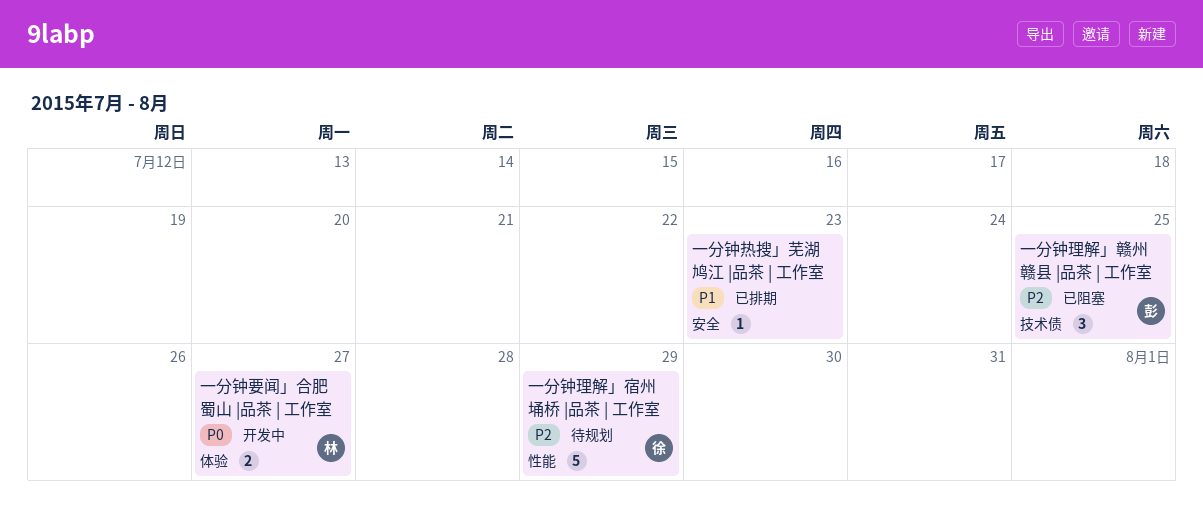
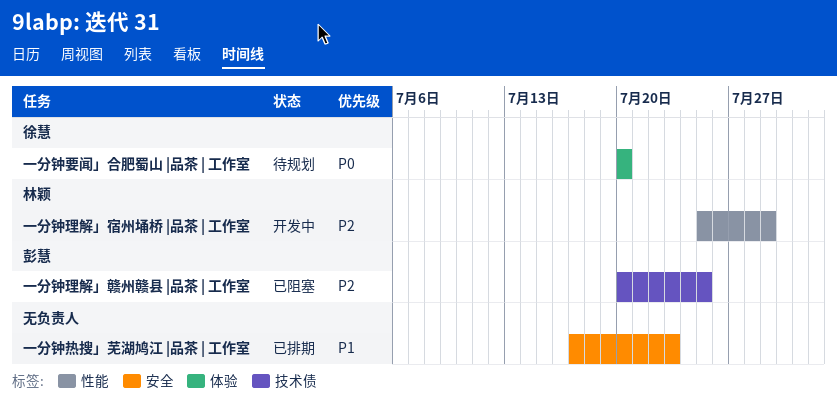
一分钟理解」宿州埇桥 |品茶 | 工作室, status: 待规划 -> 开发中
一分钟理解」宿州埇桥 |品茶 | 工作室, owner: 徐慧 -> 林颖
一分钟要闻」合肥蜀山 |品茶 | 工作室, status: 开发中 -> 待规划
一分钟要闻」合肥蜀山 |品茶 | 工作室, owner: 林颖 -> 徐慧
一分钟要闻」合肥蜀山 |品茶 | 工作室, due: Jul 27 -> Jul 20

